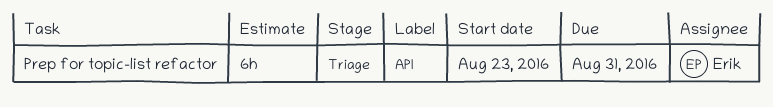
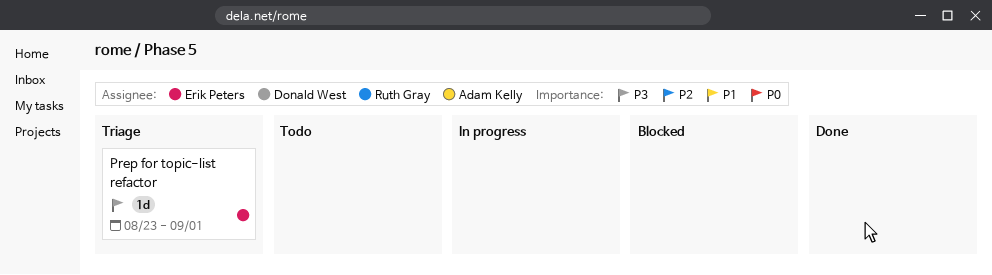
Prep for topic-list refactor, estimate: 6h -> 1d
Prep for topic-list refactor, due: Aug 31 -> Sep 1

